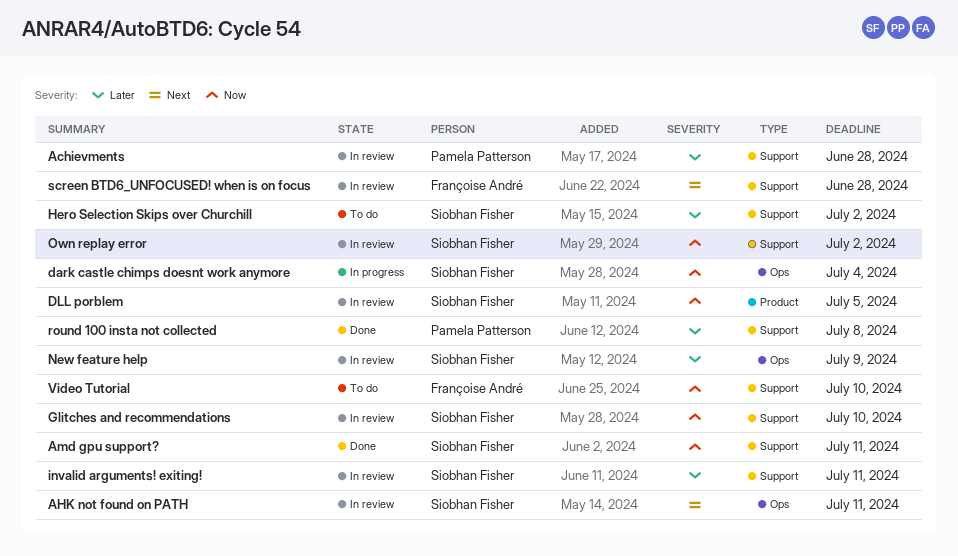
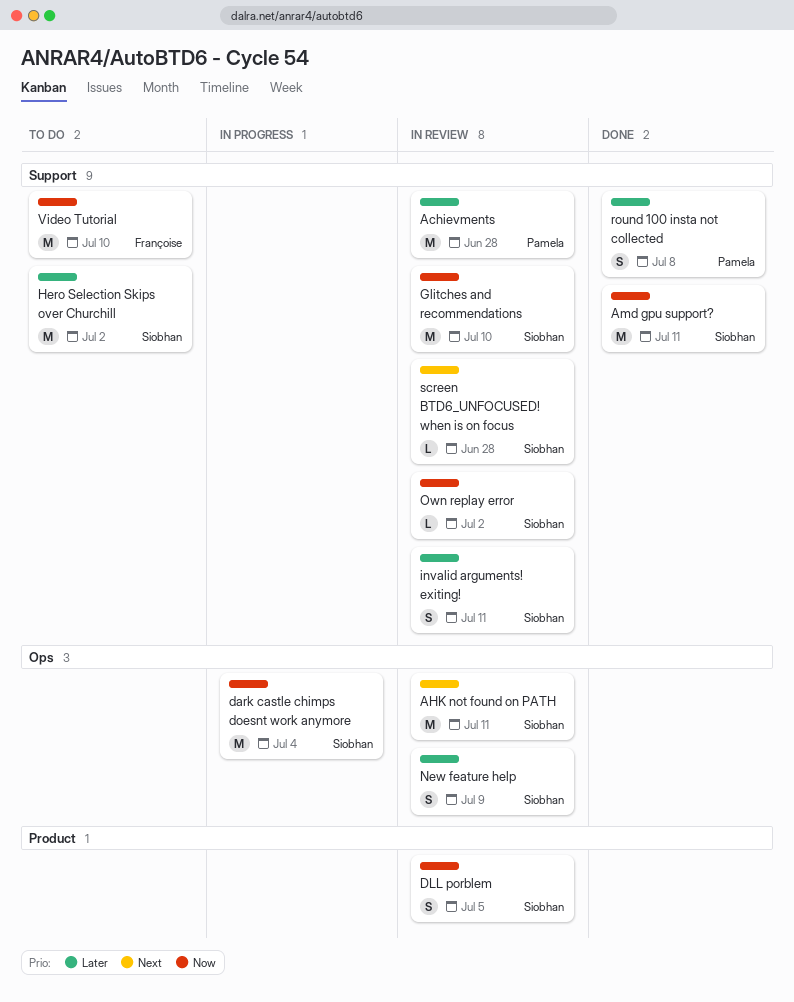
screen BTD6_UNFOCUSED! when is on focus, owner: Françoise André -> Siobhan Fisher

